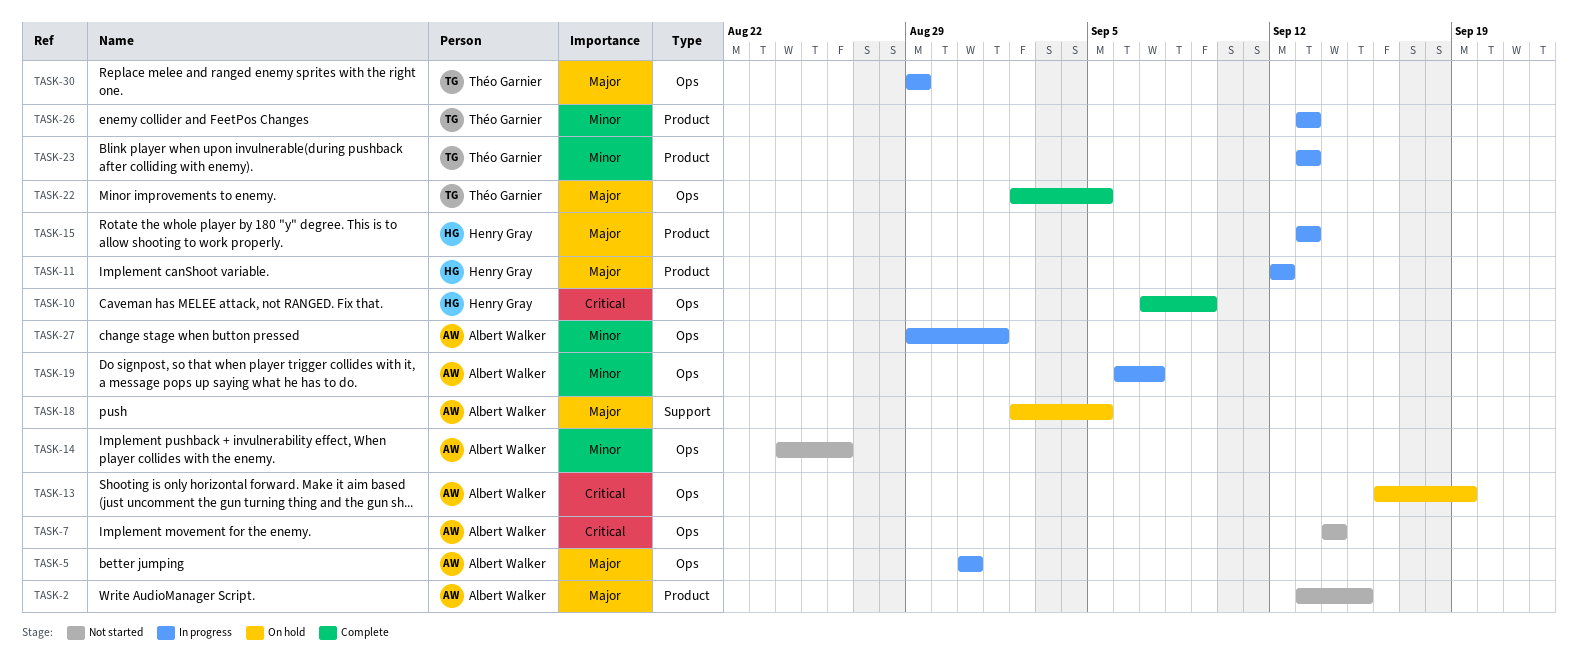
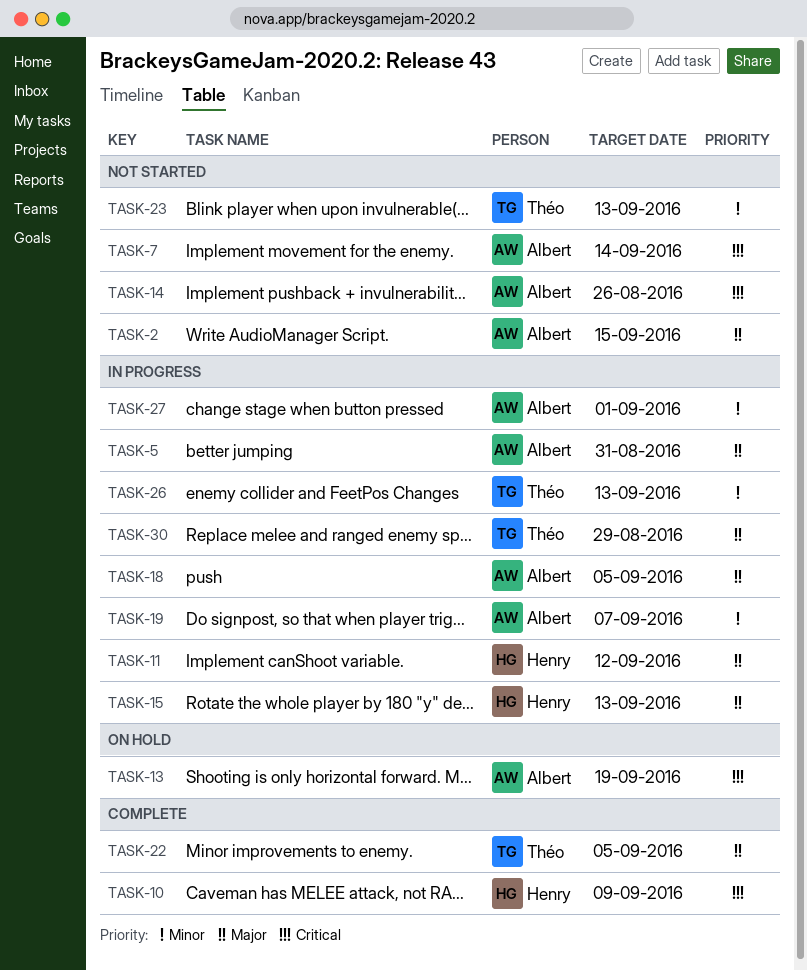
TASK-14, priority: Minor -> Critical
TASK-18, status: On hold -> In progress
TASK-23, status: In progress -> Not started

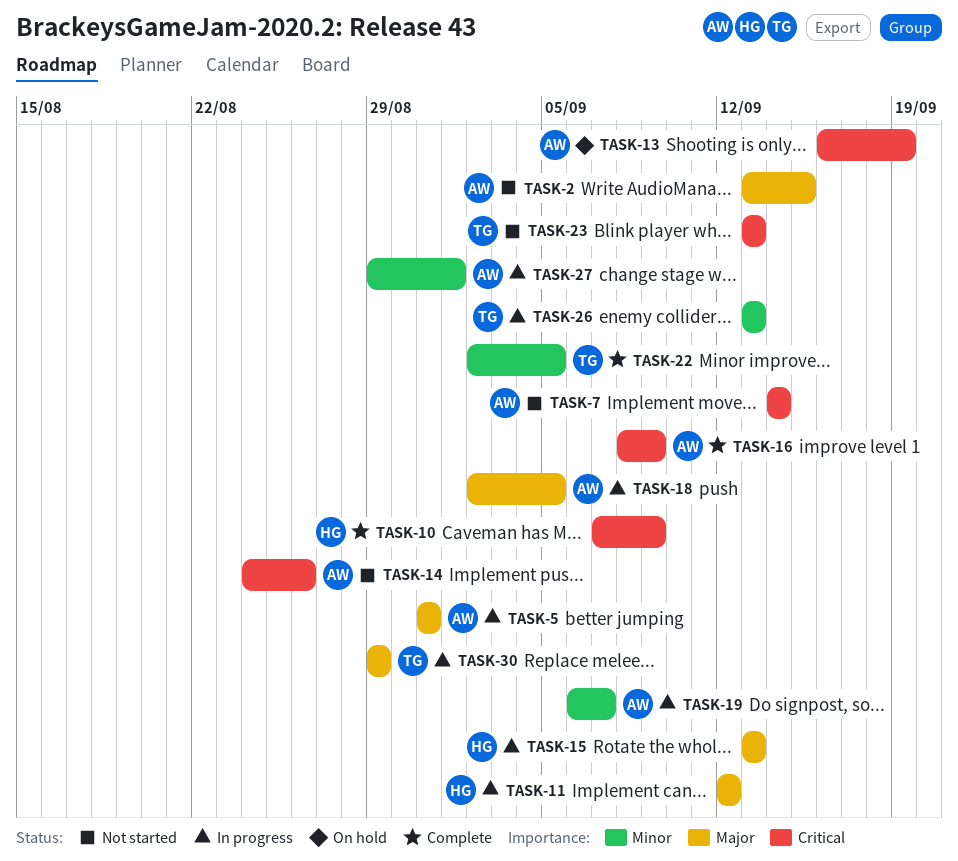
TASK-16: none -> present
TASK-22, priority: Major -> Minor
TASK-23, priority: Minor -> Critical

